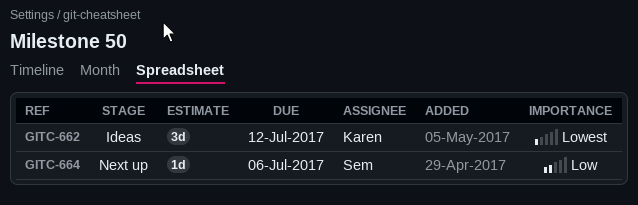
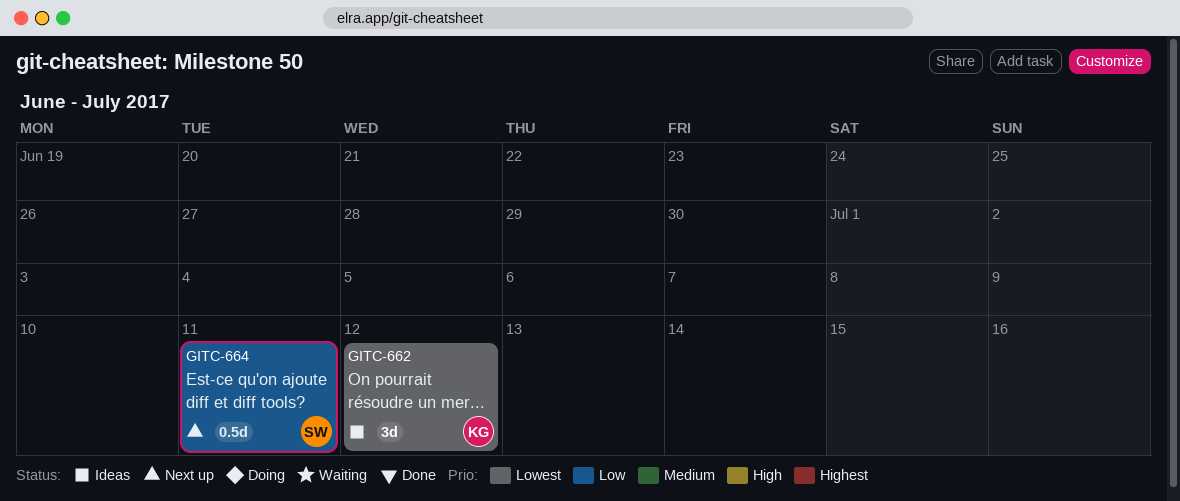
GITC-664, estimate: 1d -> 0.5d
GITC-664, due: Jul 6 -> Jul 11

